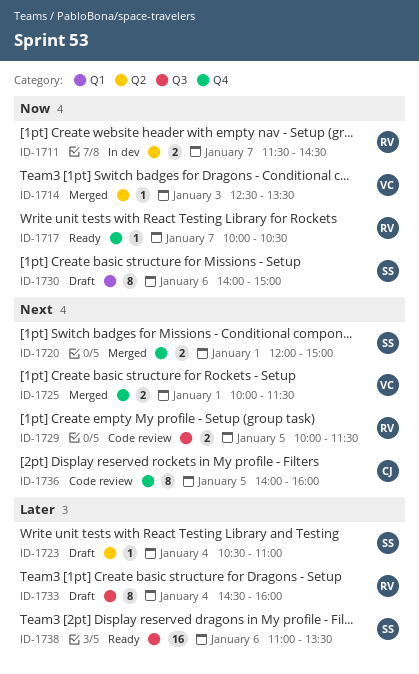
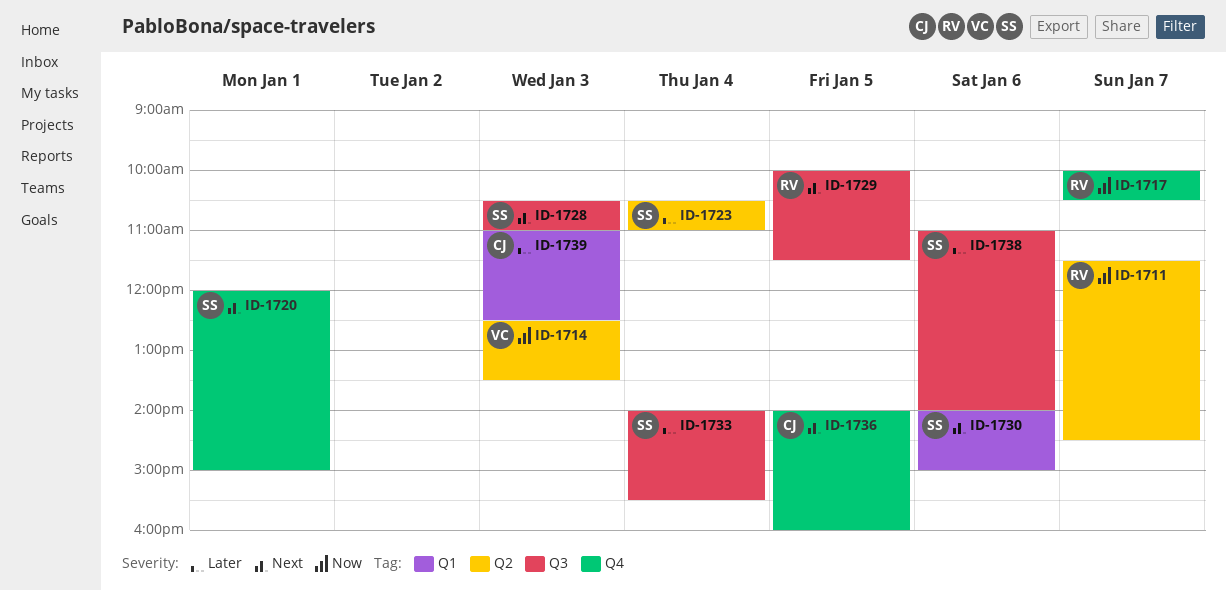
ID-1725: present -> none
ID-1728: none -> present
ID-1730, priority: Now -> Next
ID-1733, owner: RV -> SS
ID-1733, begins: 14:30 -> 14:00
ID-1733, ends: 16:00 -> 15:30
ID-1738, ends: 13:30 -> 14:00
ID-1739: none -> present

